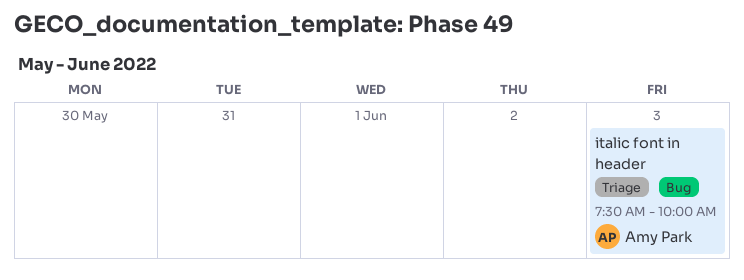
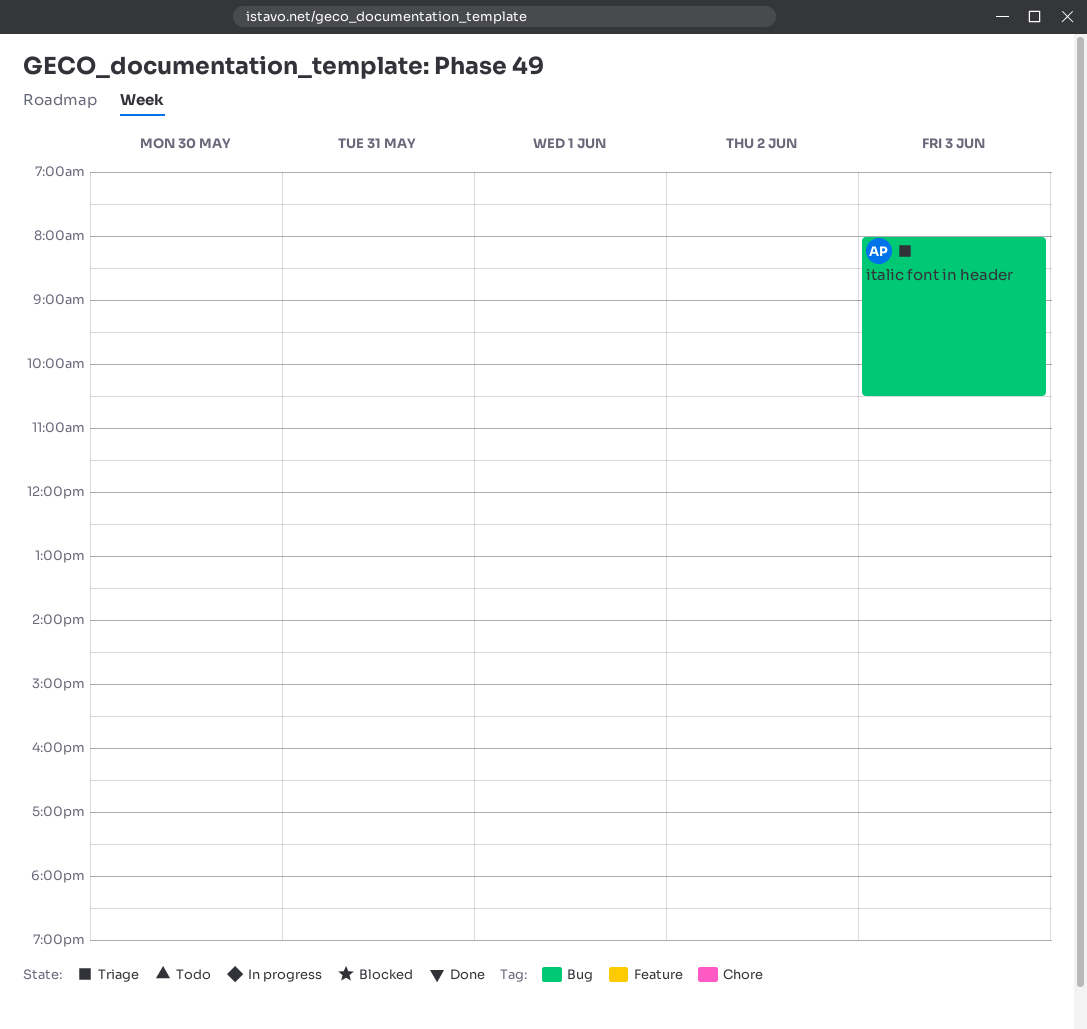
italic font in header, begins: 07:30 -> 08:00
italic font in header, ends: 10:00 -> 10:30

